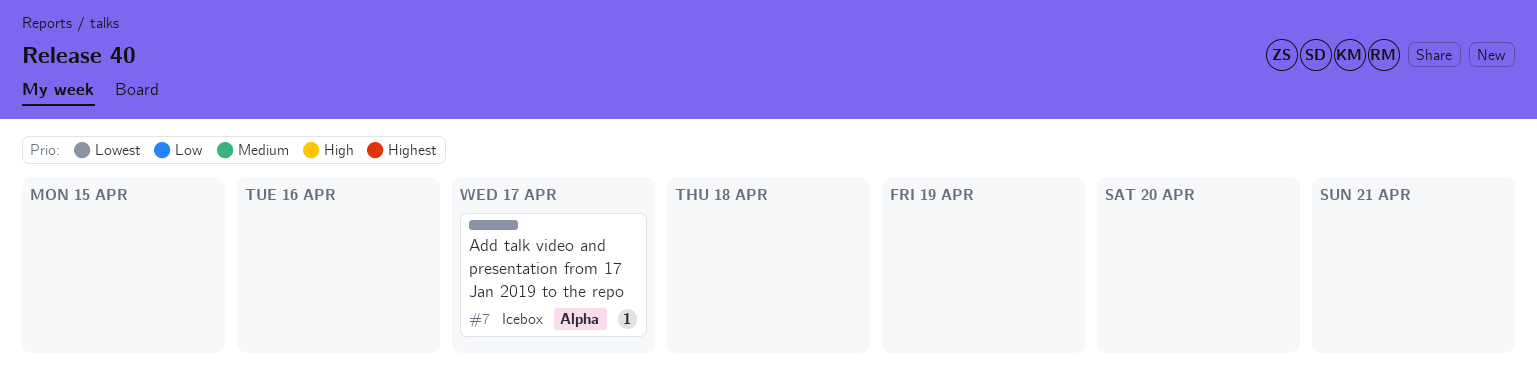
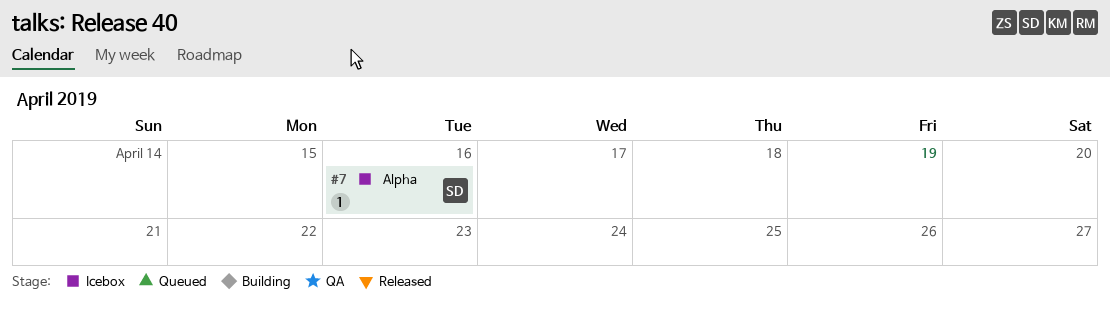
#7, due: Apr 17 -> Apr 16

